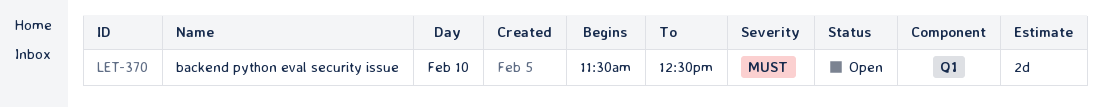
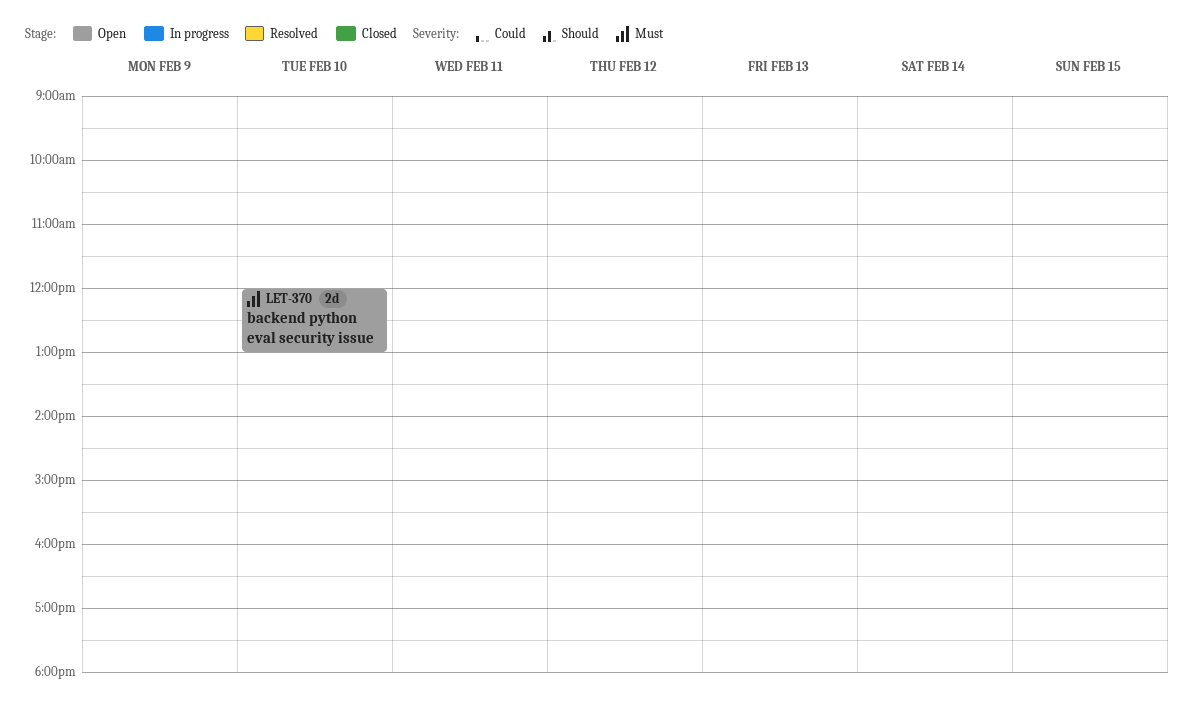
LET-370, begins: 11:30 -> 12:00
LET-370, ends: 12:30 -> 13:00

